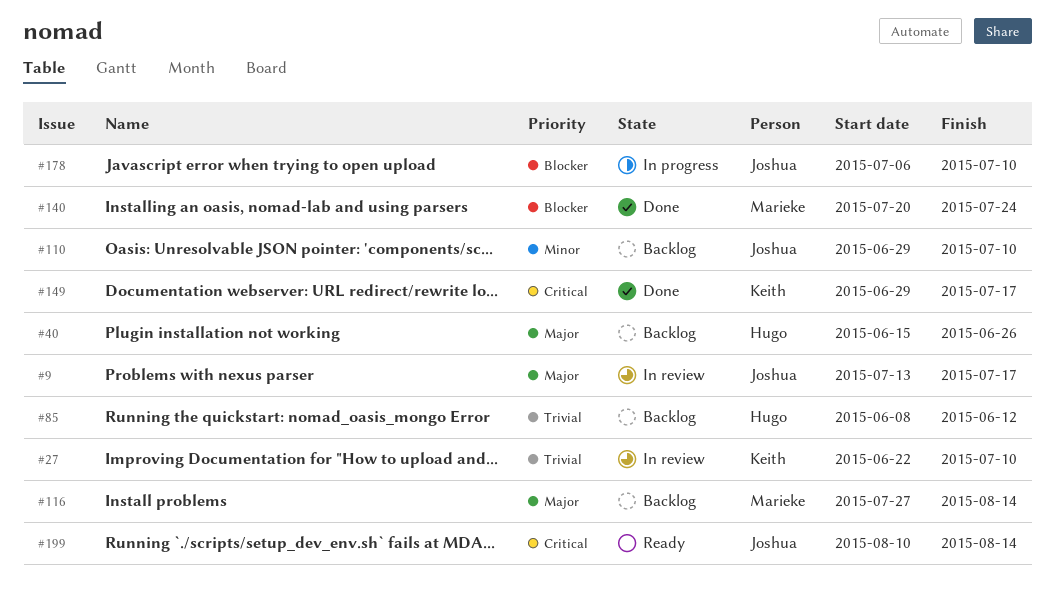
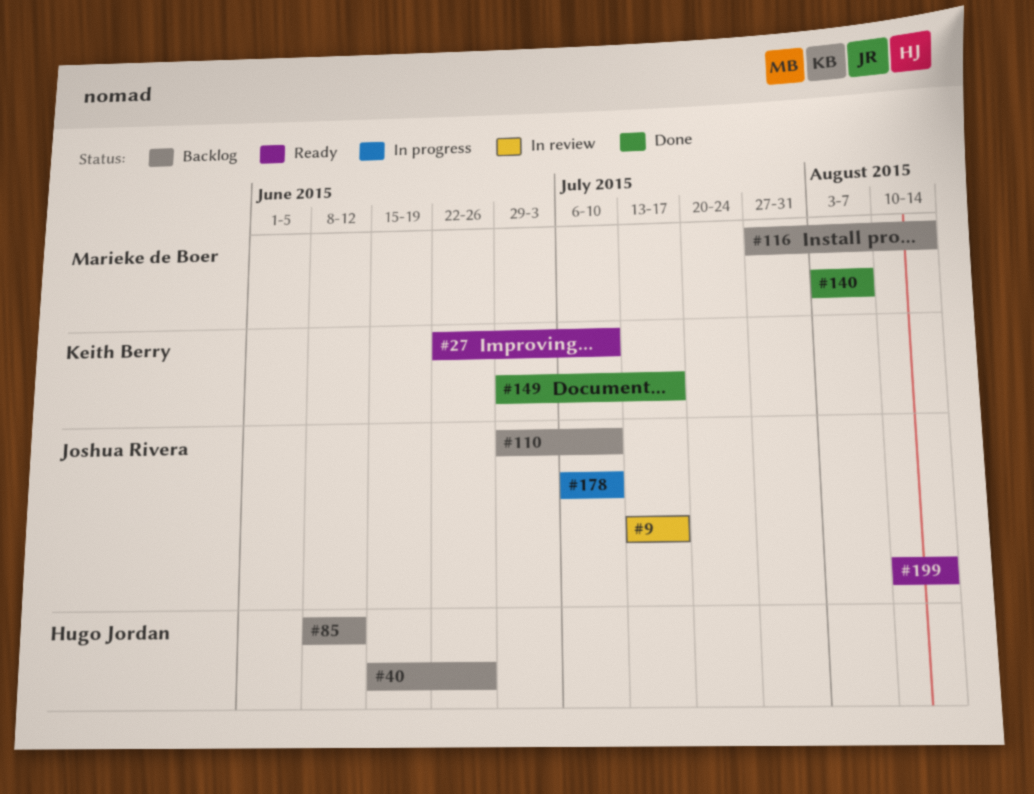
#27, status: In review -> Ready
#140, start: Jul 20 -> Aug 3
#140, due: Jul 24 -> Aug 7

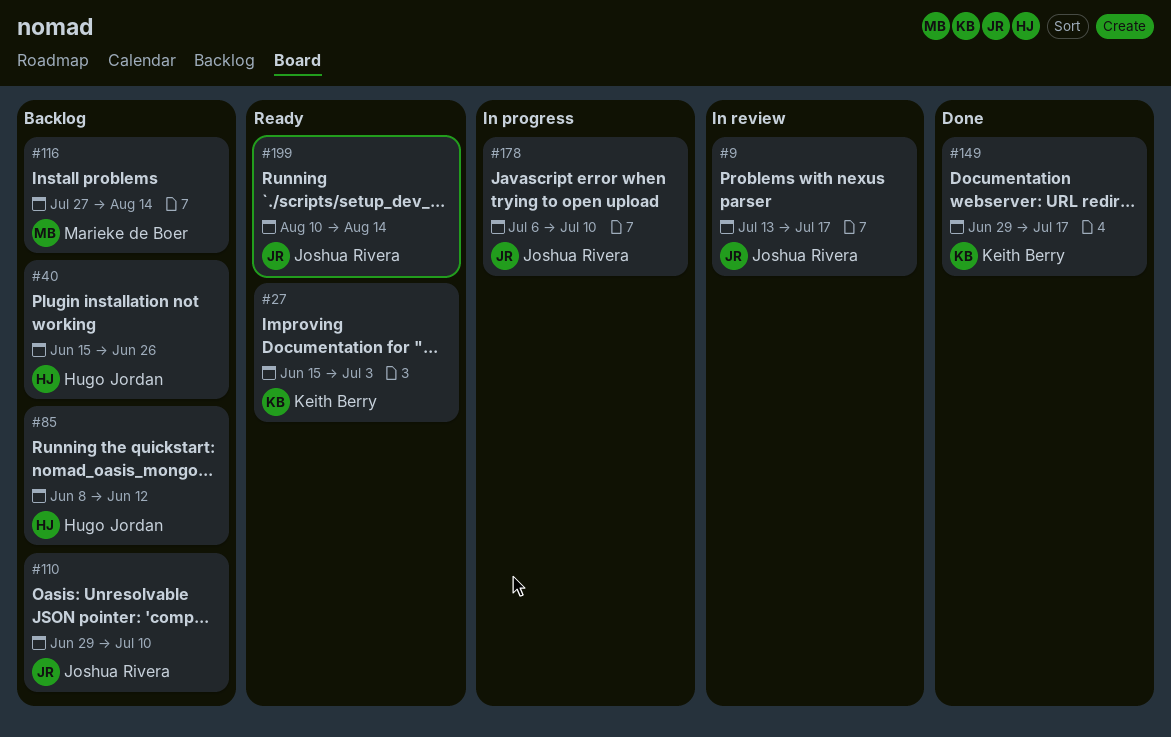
#27, start: Jun 22 -> Jun 15
#27, due: Jul 10 -> Jul 3
#140: present -> none

